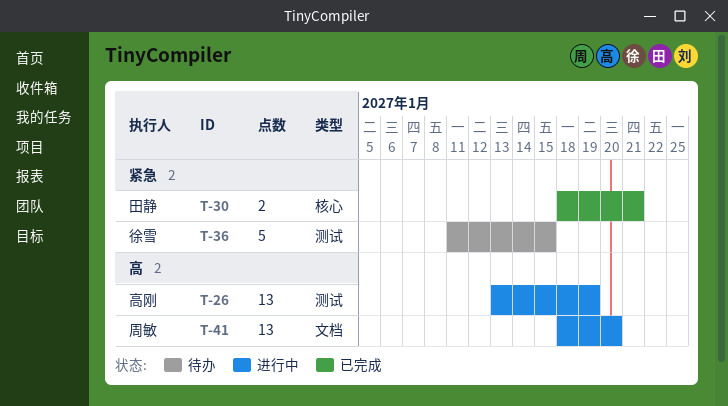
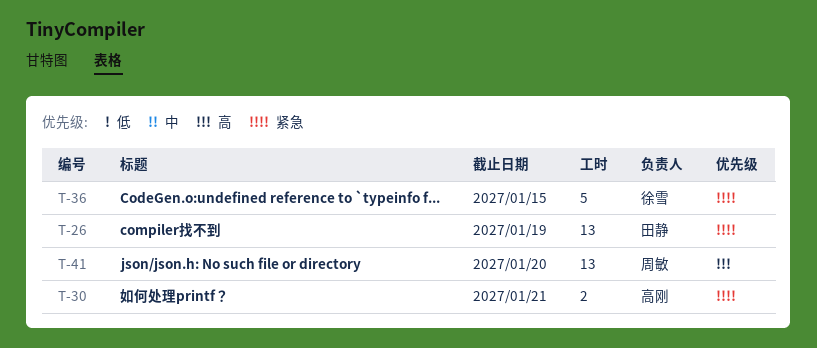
T-26, owner: 高刚 -> 田静
T-26, priority: 高 -> 紧急
T-30, owner: 田静 -> 高刚

